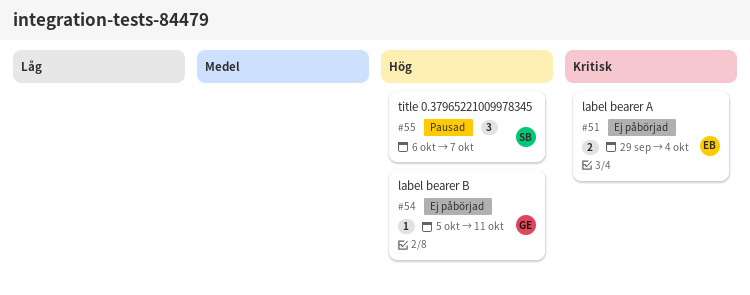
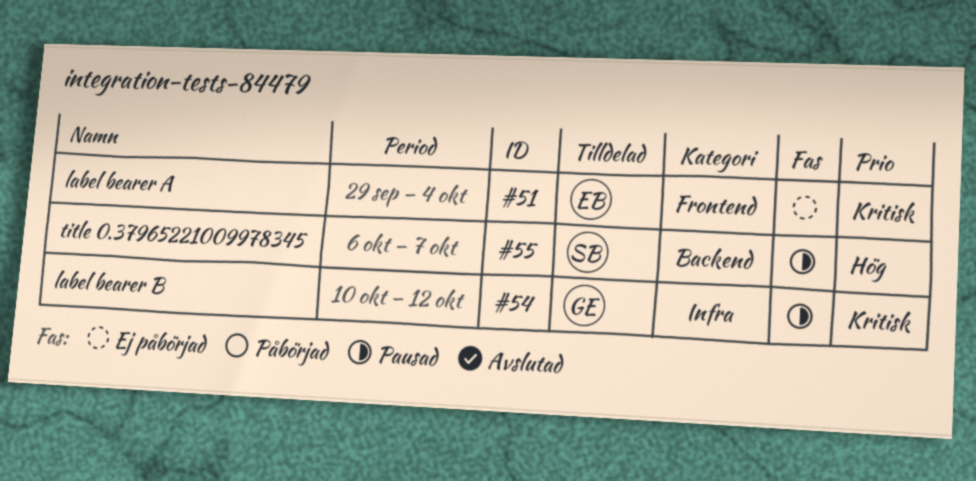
#54, status: Ej påbörjad -> Pausad
#54, priority: Hög -> Kritisk
#54, start: Oct 5 -> Oct 10
#54, due: Oct 11 -> Oct 12

